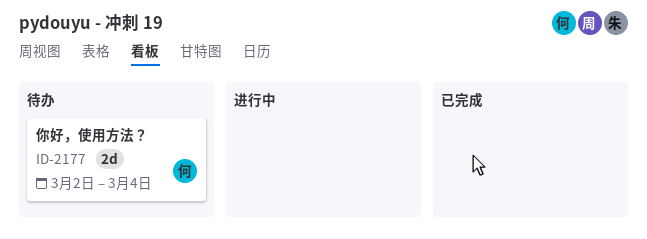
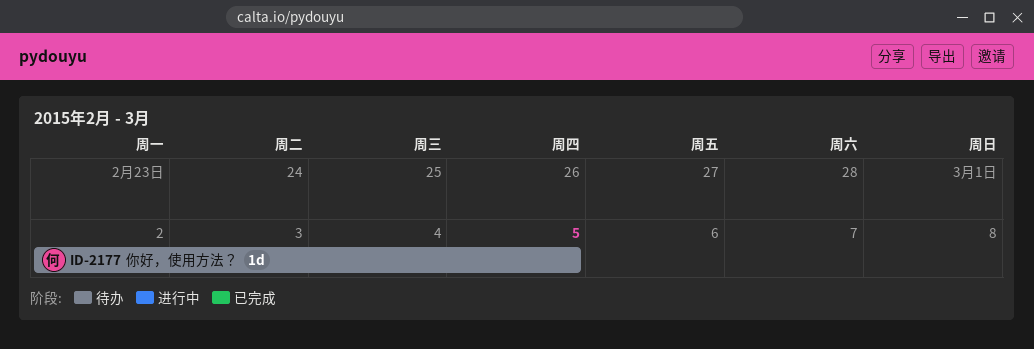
ID-2177, estimate: 2d -> 1d
ID-2177, due: Mar 4 -> Mar 5

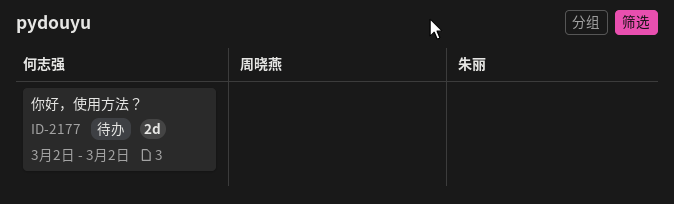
ID-2177, estimate: 1d -> 2d
ID-2177, due: Mar 5 -> Mar 2

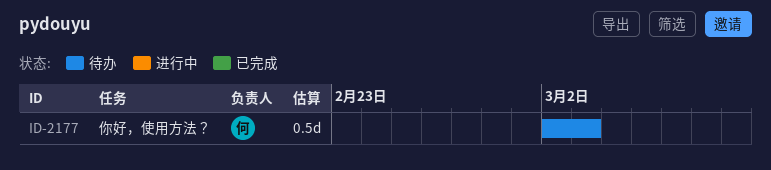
ID-2177, estimate: 2d -> 0.5d
ID-2177, due: Mar 2 -> Mar 3

